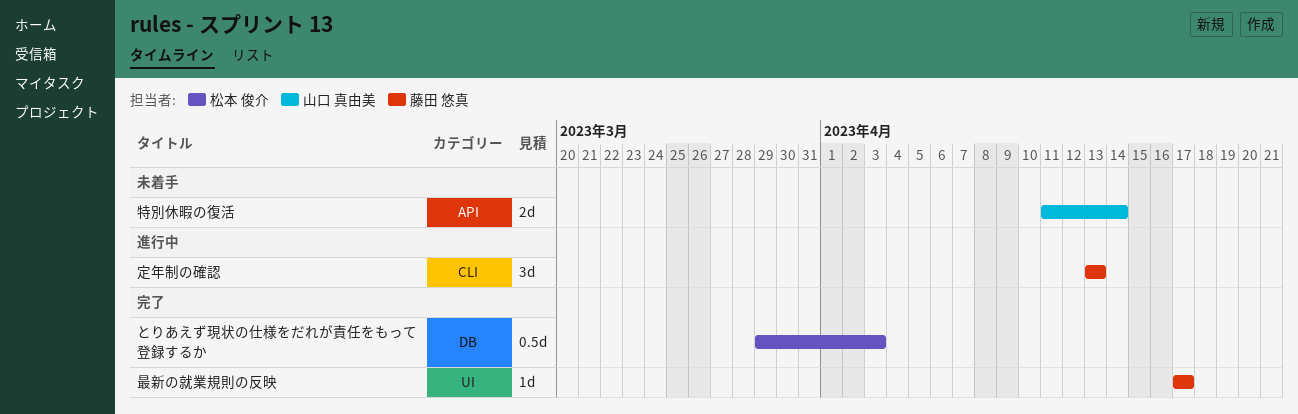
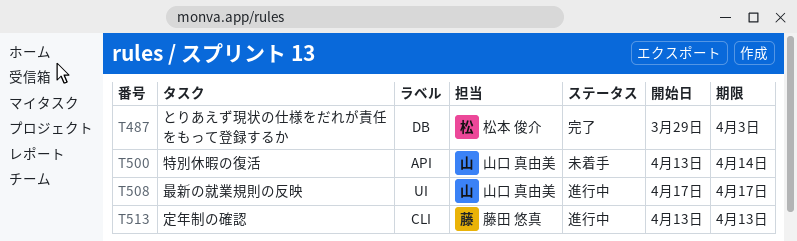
最新の就業規則の反映, status: 完了 -> 進行中
最新の就業規則の反映, owner: 藤田 悠真 -> 山口 真由美
特別休暇の復活, start: Apr 11 -> Apr 13

